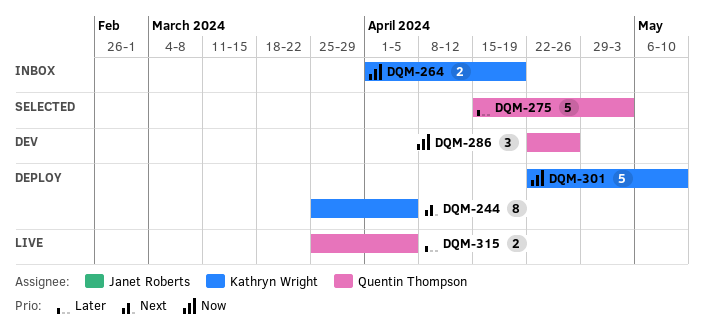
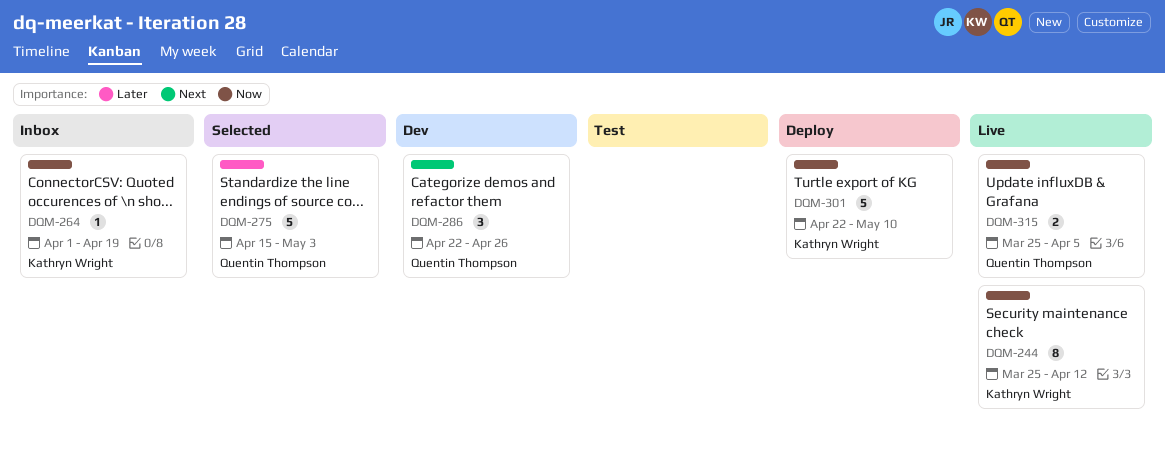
DQM-244, status: Deploy -> Live
DQM-244, priority: Next -> Now
DQM-244, due: Apr 5 -> Apr 12
DQM-264, estimate: 2 -> 1
DQM-286, priority: Now -> Next
DQM-315, priority: Later -> Now

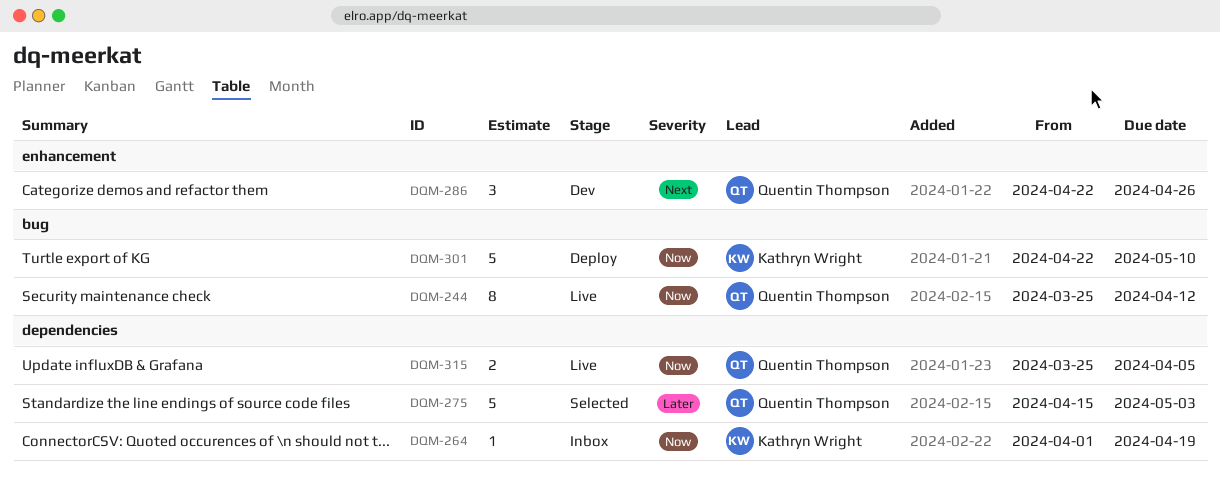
DQM-244, owner: Kathryn Wright -> Quentin Thompson

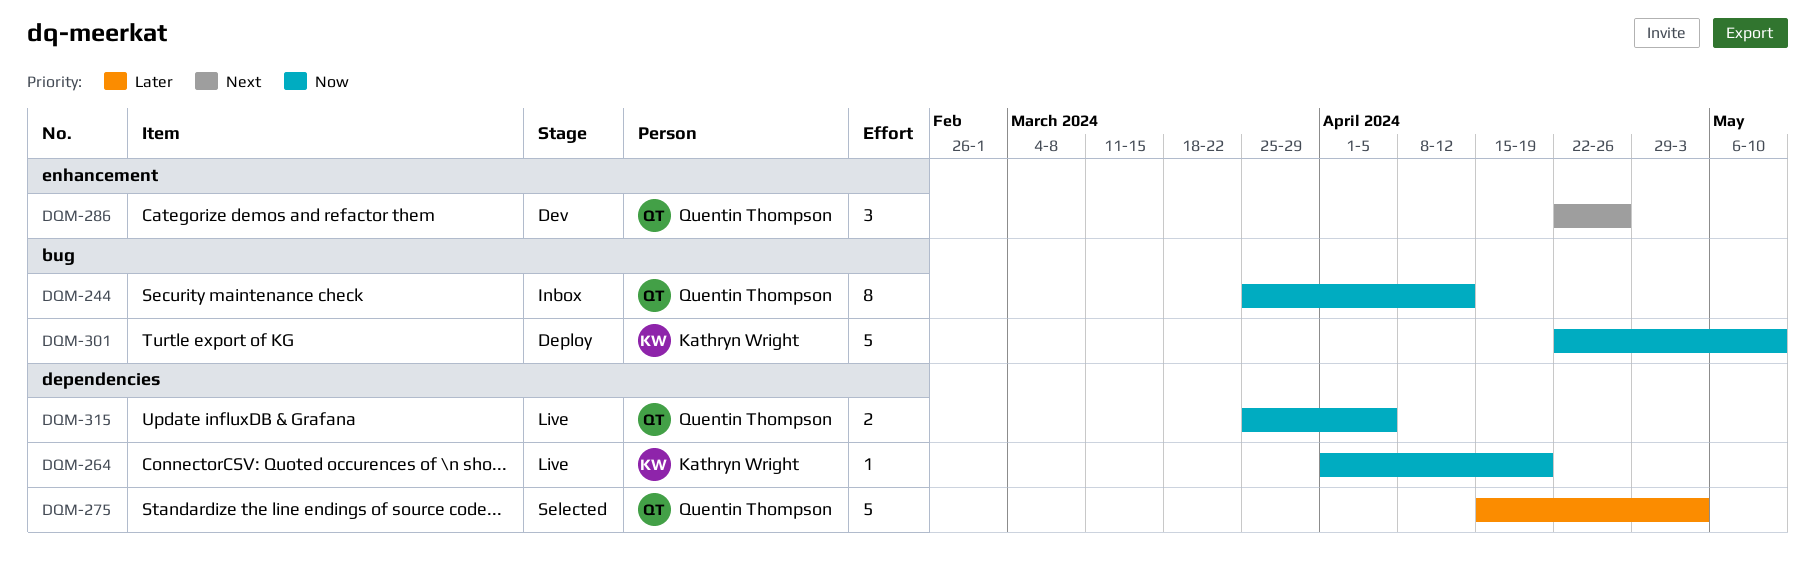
DQM-244, status: Live -> Inbox
DQM-264, status: Inbox -> Live

